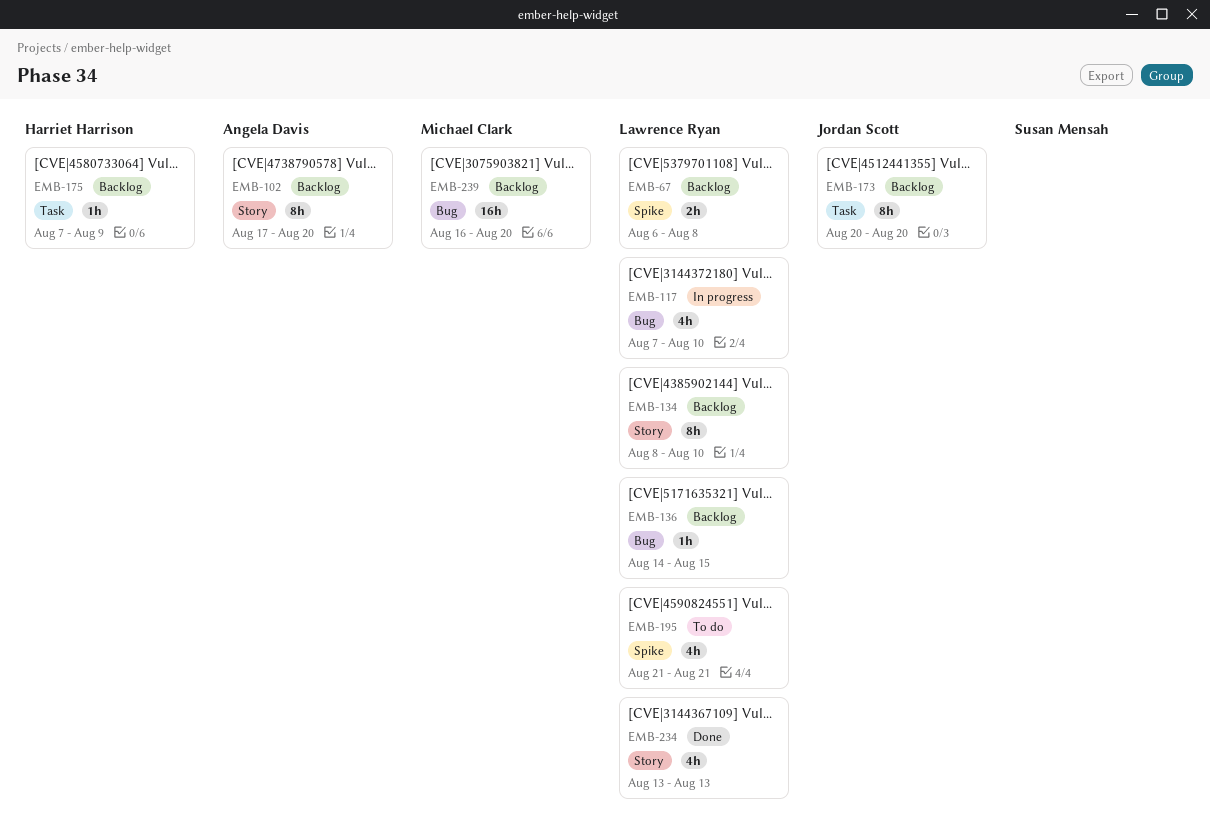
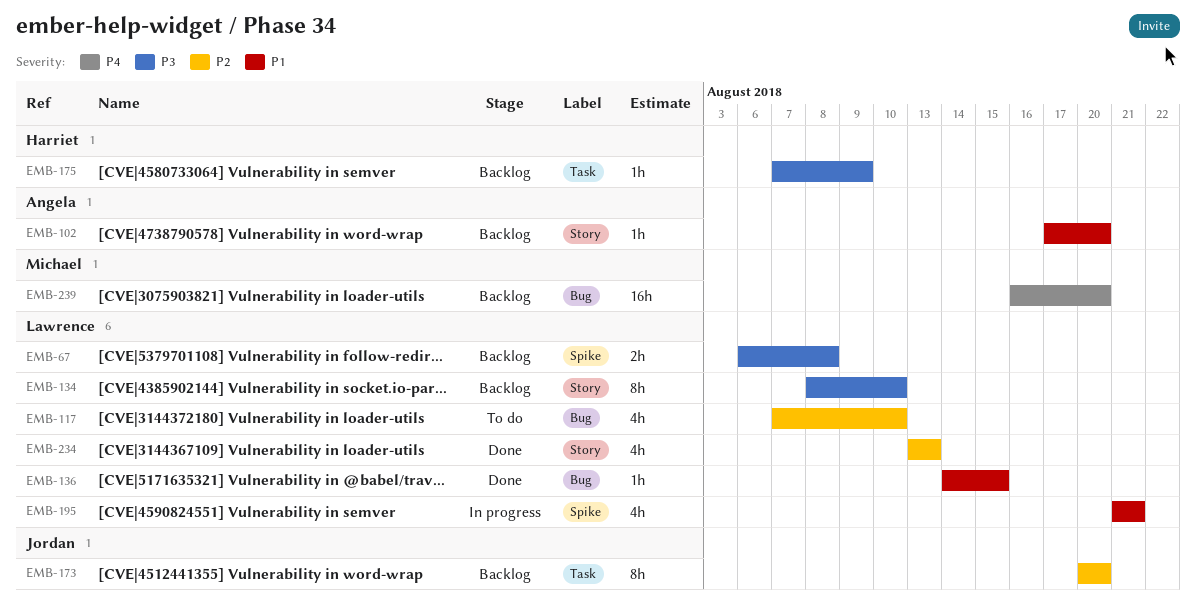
EMB-102, estimate: 8h -> 1h
EMB-117, status: In progress -> To do
EMB-136, status: Backlog -> Done
EMB-195, status: To do -> In progress

